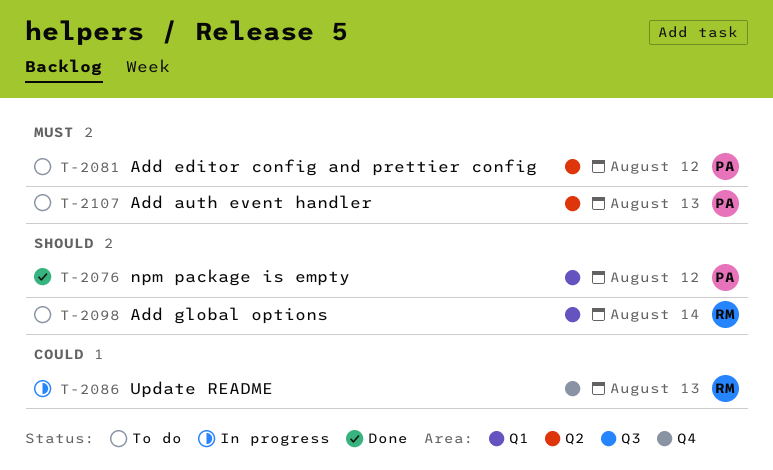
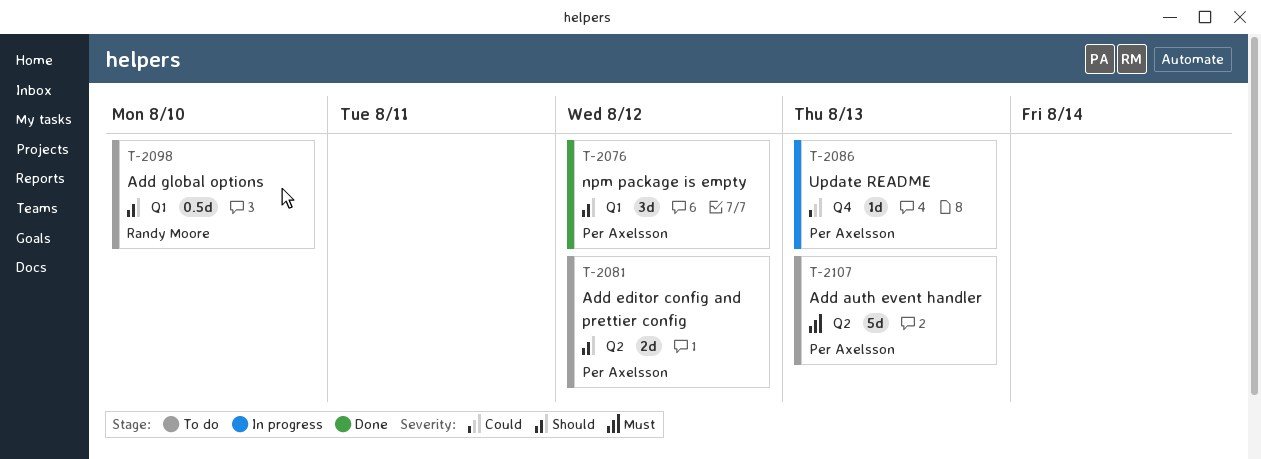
T-2081, priority: Must -> Should
T-2086, owner: Randy Moore -> Per Axelsson
T-2098, due: Aug 14 -> Aug 10

